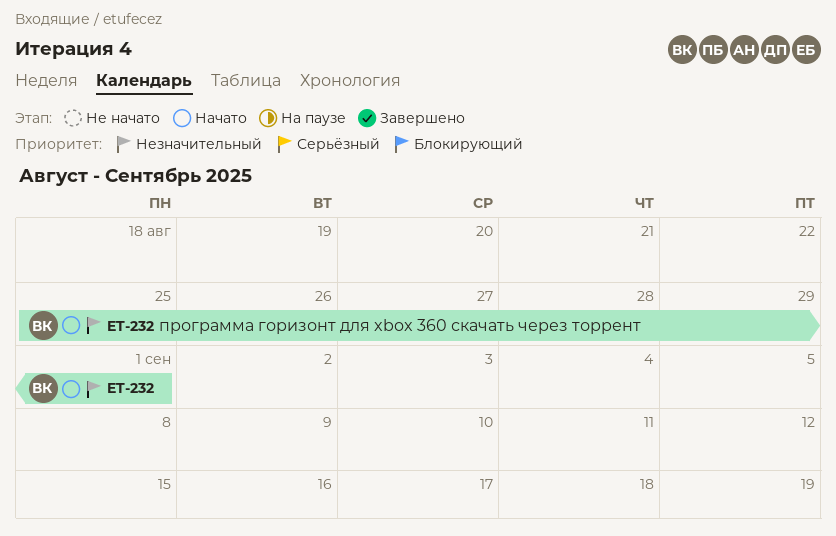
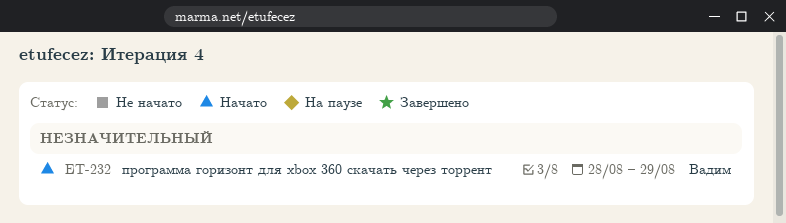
ET-232, start: Aug 25 -> Aug 28
ET-232, due: Sep 1 -> Aug 29

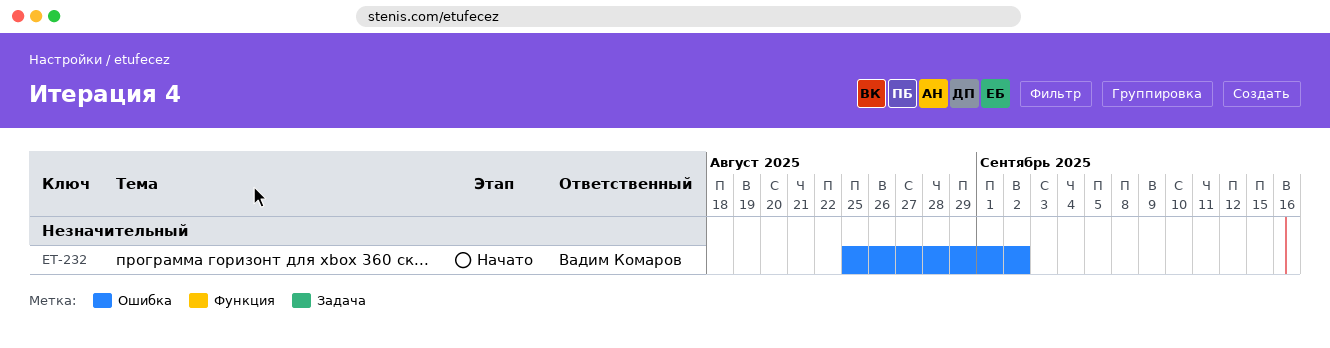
ET-232, start: Aug 28 -> Aug 25
ET-232, due: Aug 29 -> Sep 2

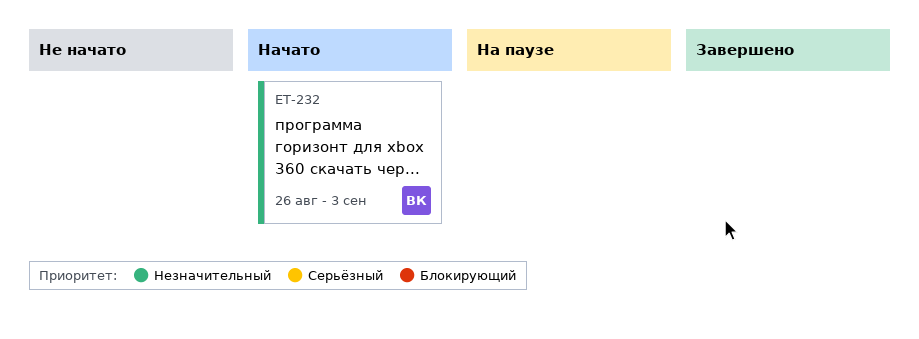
ET-232, start: Aug 25 -> Aug 26
ET-232, due: Sep 2 -> Sep 3

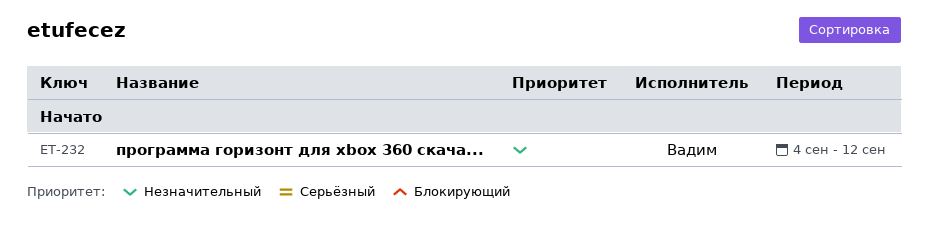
ET-232, start: Aug 26 -> Sep 4
ET-232, due: Sep 3 -> Sep 12

